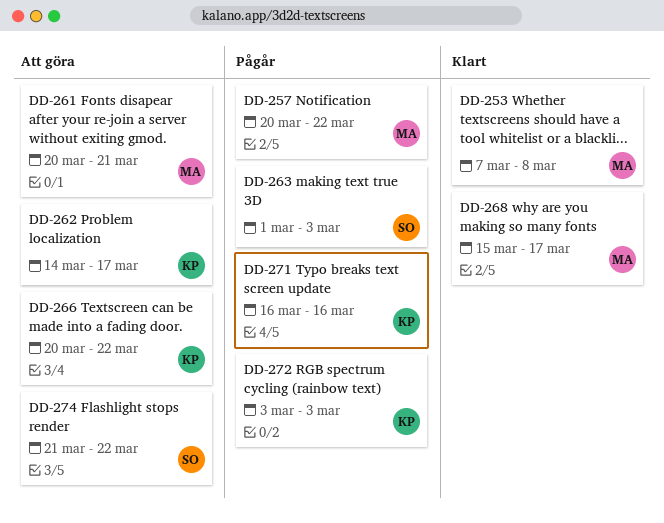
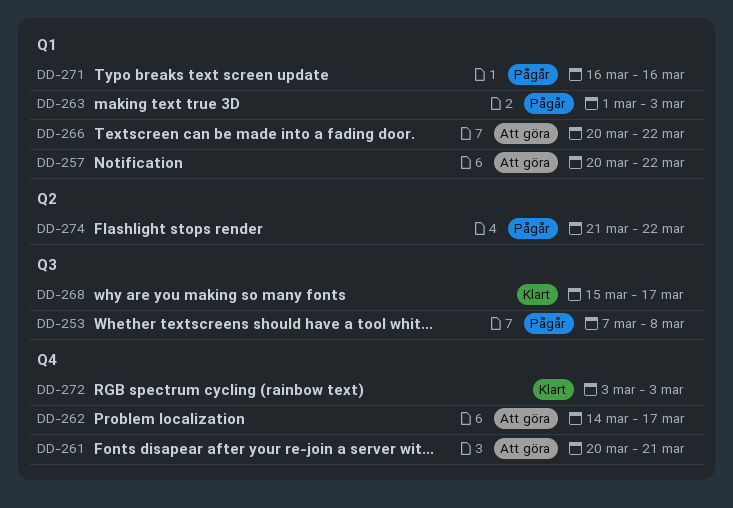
DD-253, status: Klart -> Pågår
DD-257, status: Pågår -> Att göra
DD-272, status: Pågår -> Klart
DD-274, status: Att göra -> Pågår

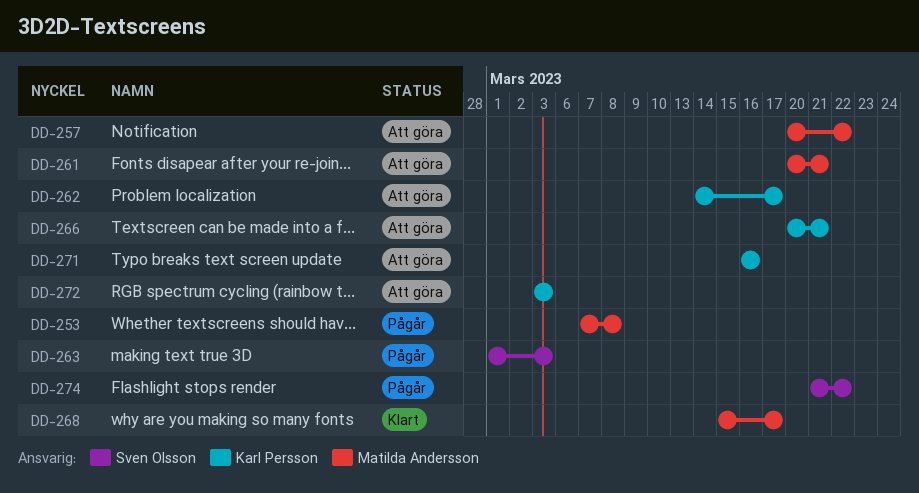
DD-266, due: Mar 22 -> Mar 21
DD-271, status: Pågår -> Att göra
DD-272, status: Klart -> Att göra

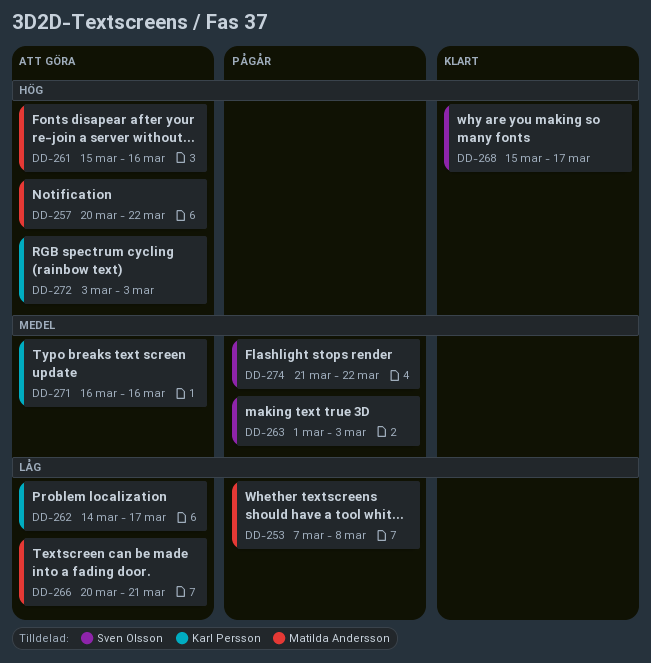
DD-261, start: Mar 20 -> Mar 15
DD-261, due: Mar 21 -> Mar 16
DD-266, owner: Karl Persson -> Matilda Andersson
DD-268, owner: Matilda Andersson -> Sven Olsson

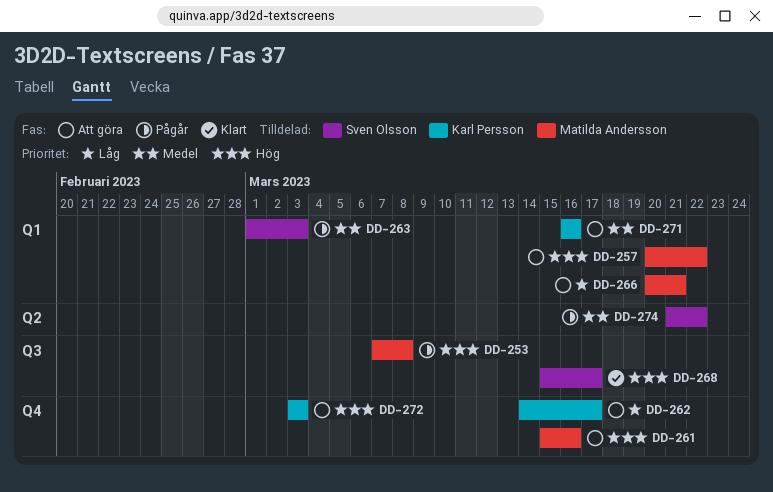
DD-253, priority: Låg -> Hög

